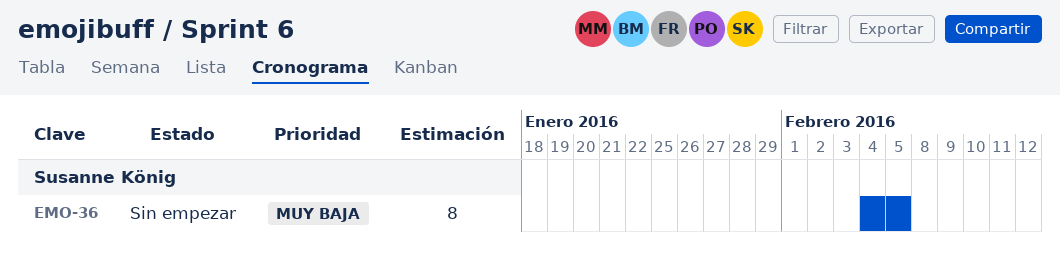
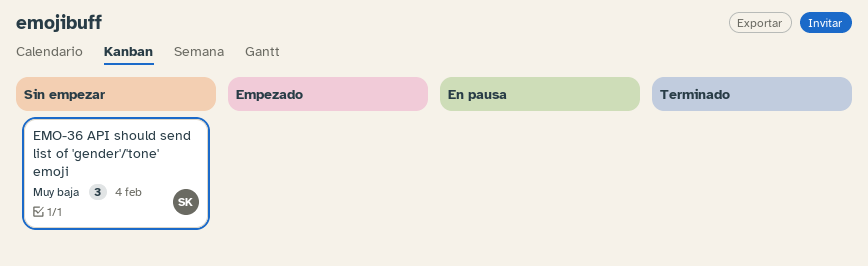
EMO-36, estimate: 8 -> 3
EMO-36, due: Feb 5 -> Feb 4

